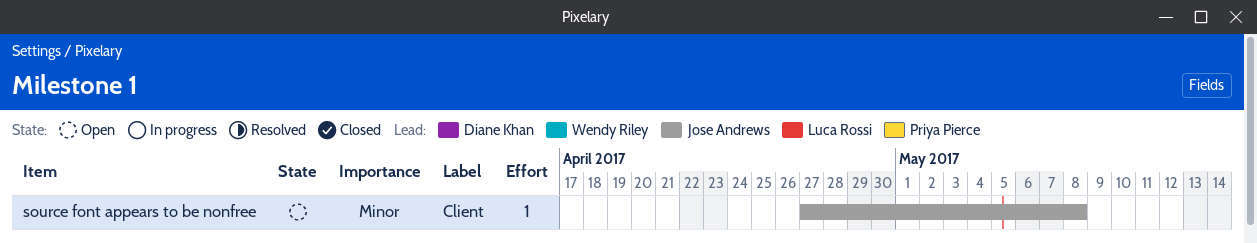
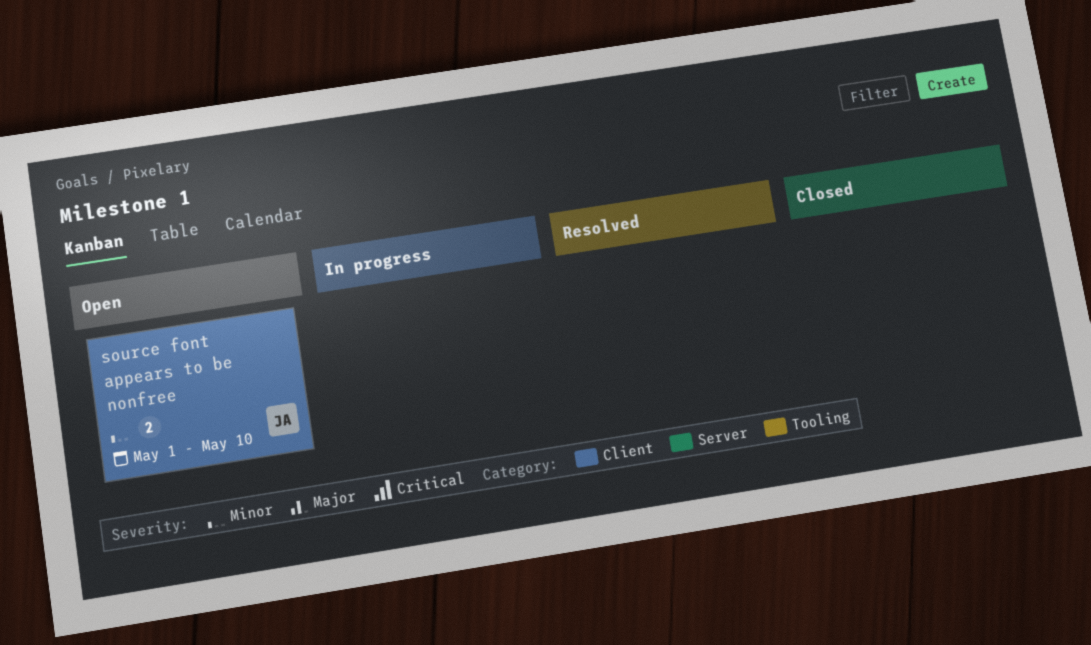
source font appears to be nonfree, estimate: 1 -> 2
source font appears to be nonfree, start: Apr 27 -> May 1
source font appears to be nonfree, due: May 8 -> May 10

